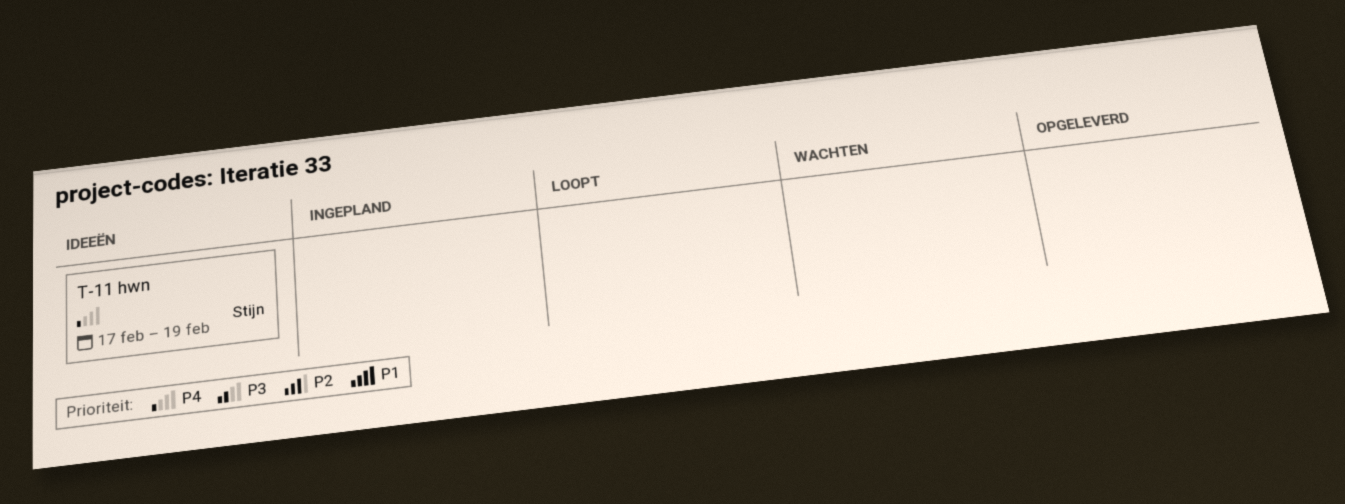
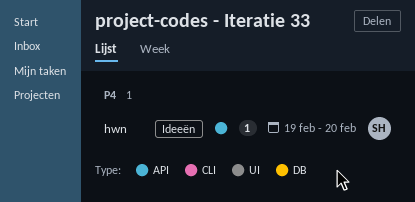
hwn, start: Feb 17 -> Feb 19
hwn, due: Feb 19 -> Feb 20

